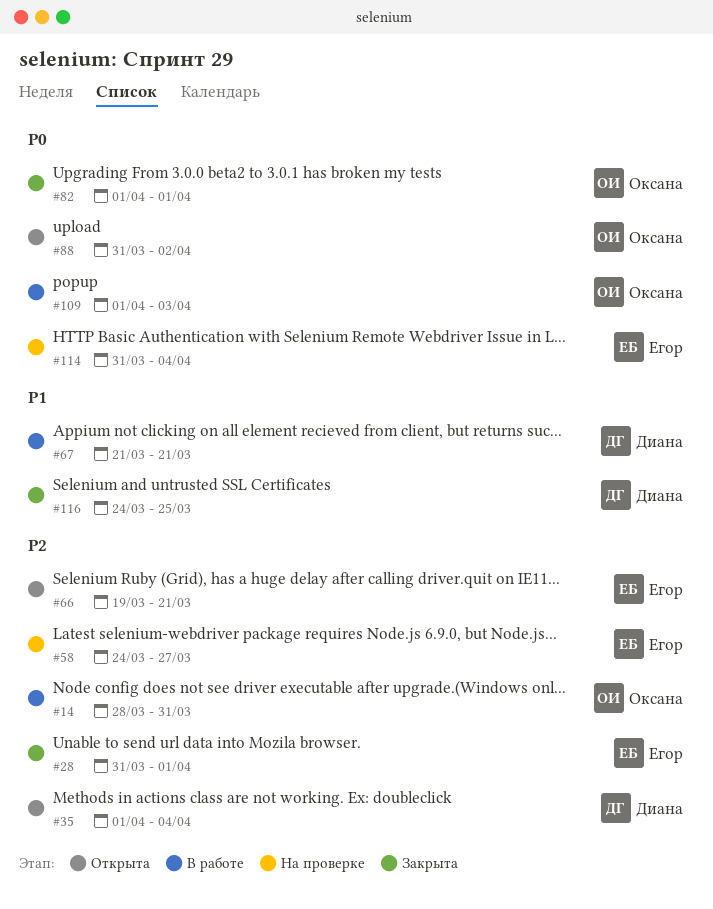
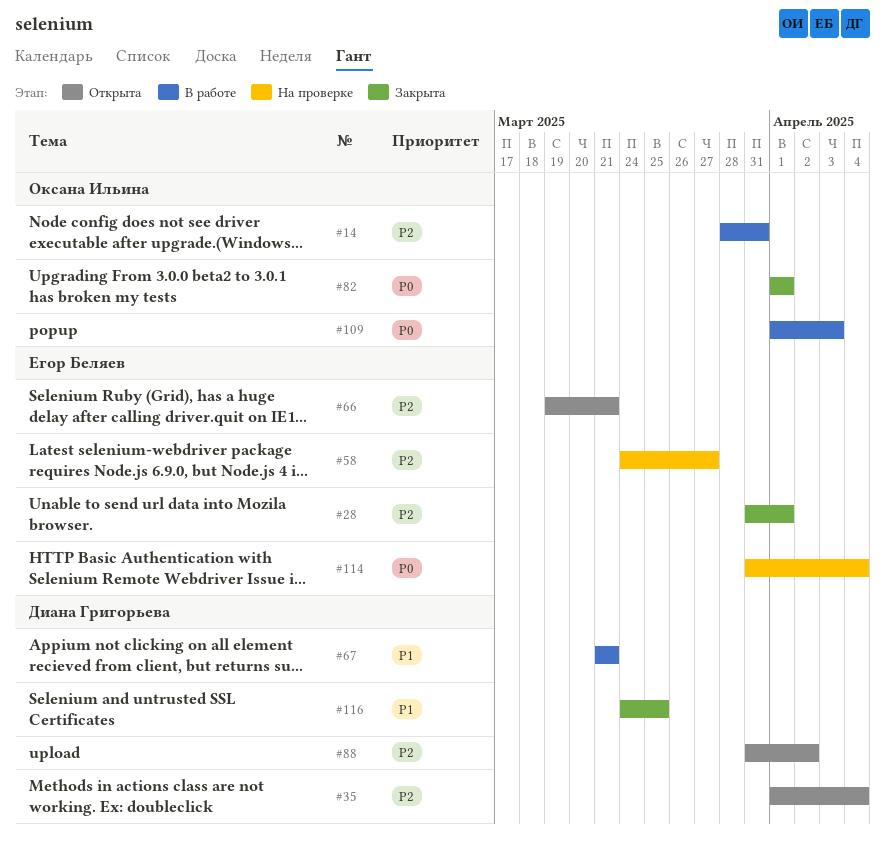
#88, owner: Оксана Ильина -> Диана Григорьева
#88, priority: P0 -> P2

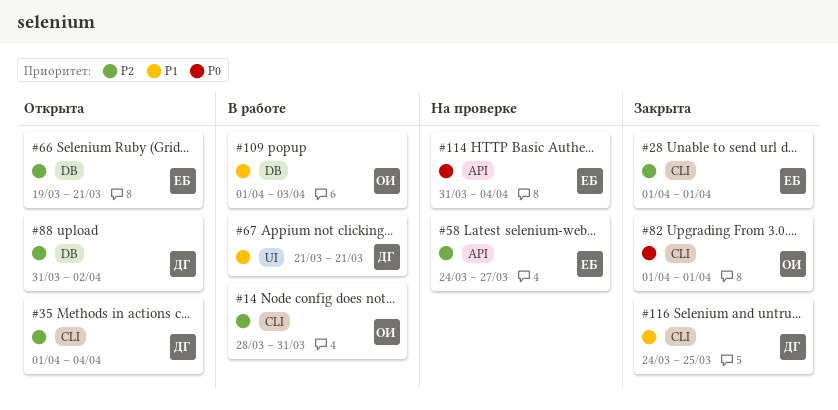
#28, start: Mar 31 -> Apr 1
#109, priority: P0 -> P1

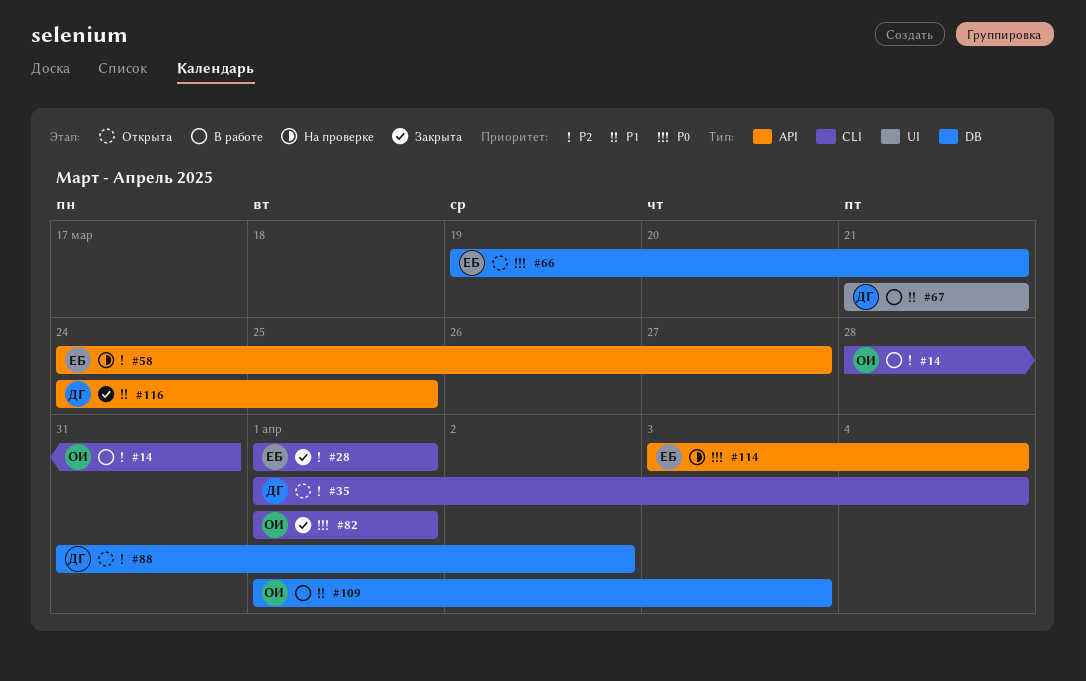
#66, priority: P2 -> P0
#114, start: Mar 31 -> Apr 3
#116, label: CLI -> API

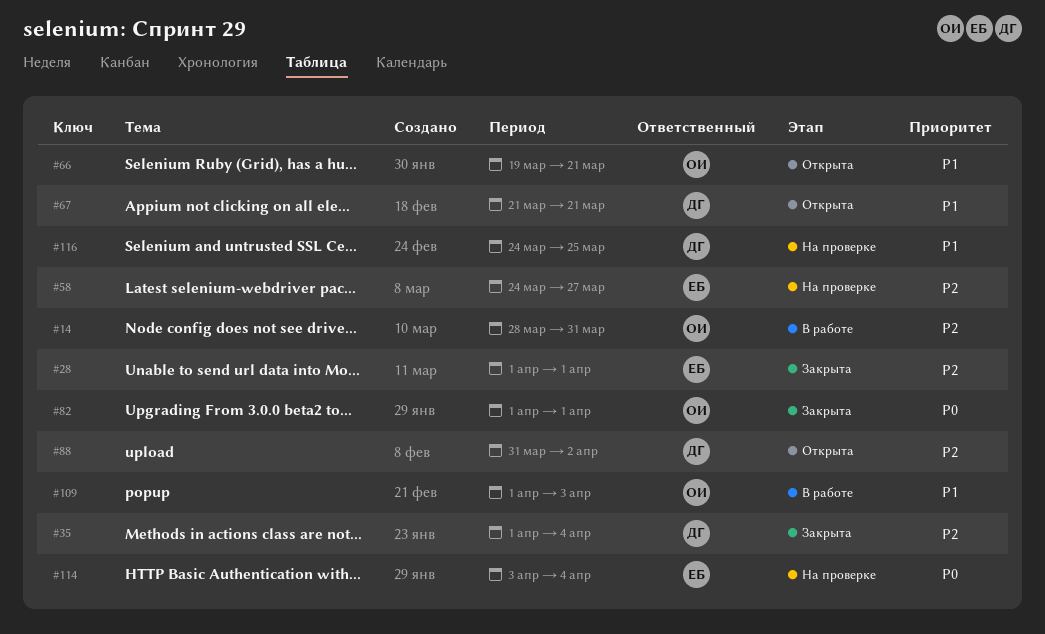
#35, status: Открыта -> Закрыта
#66, owner: ЕБ -> ОИ
#66, priority: P0 -> P1
#67, status: В работе -> Открыта
#116, status: Закрыта -> На проверке

